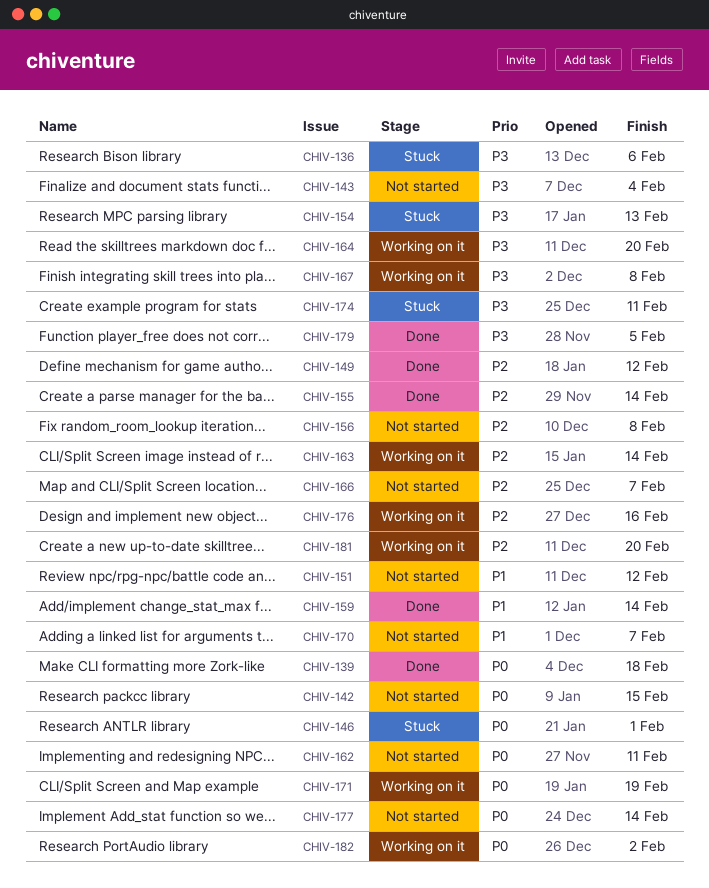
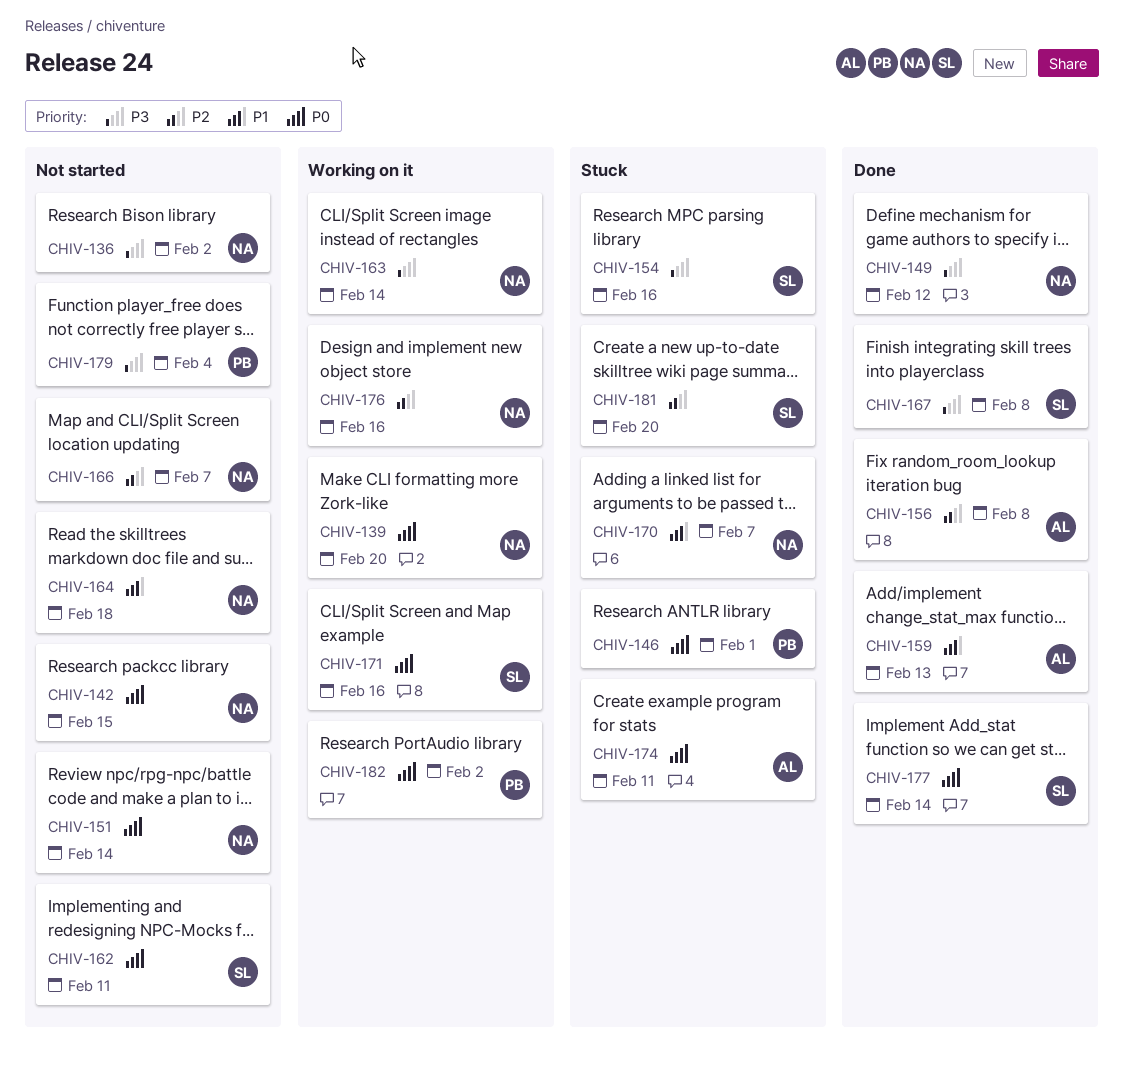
CHIV-136, status: Stuck -> Not started
CHIV-136, due: Feb 6 -> Feb 2
CHIV-139, status: Done -> Working on it
CHIV-139, due: Feb 18 -> Feb 20
CHIV-143: present -> none
CHIV-149, priority: P2 -> P3
CHIV-151, priority: P1 -> P0
CHIV-151, due: Feb 12 -> Feb 14
CHIV-154, due: Feb 13 -> Feb 16
CHIV-155: present -> none
CHIV-156, status: Not started -> Done
CHIV-159, due: Feb 14 -> Feb 13
CHIV-163, priority: P2 -> P3
CHIV-164, status: Working on it -> Not started
CHIV-164, priority: P3 -> P1
CHIV-164, due: Feb 20 -> Feb 18
CHIV-167, status: Working on it -> Done
CHIV-170, status: Not started -> Stuck
CHIV-171, due: Feb 19 -> Feb 16
CHIV-174, priority: P3 -> P0
CHIV-177, status: Not started -> Done
CHIV-179, status: Done -> Not started
CHIV-179, due: Feb 5 -> Feb 4
CHIV-181, status: Working on it -> Stuck

